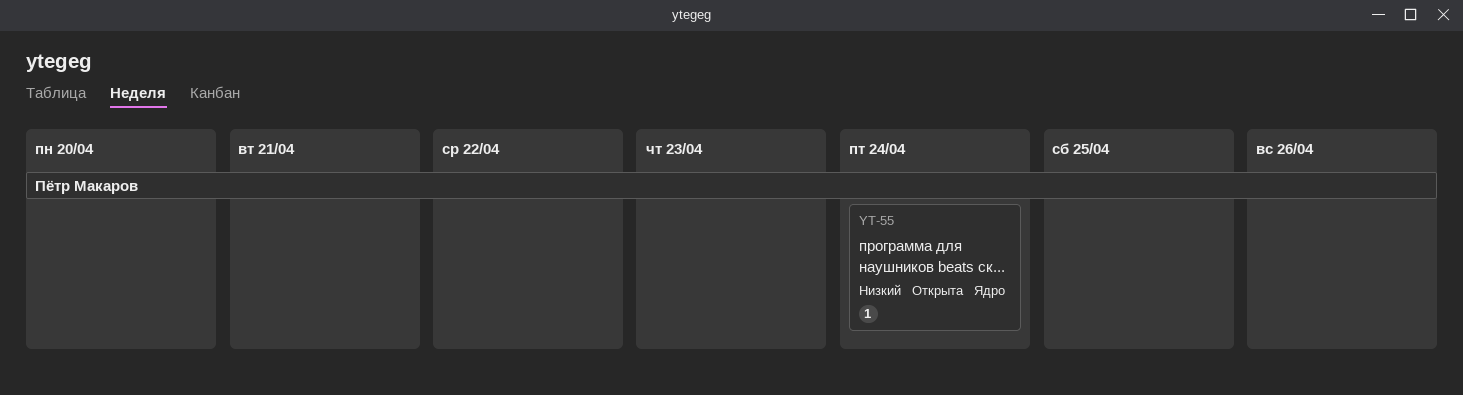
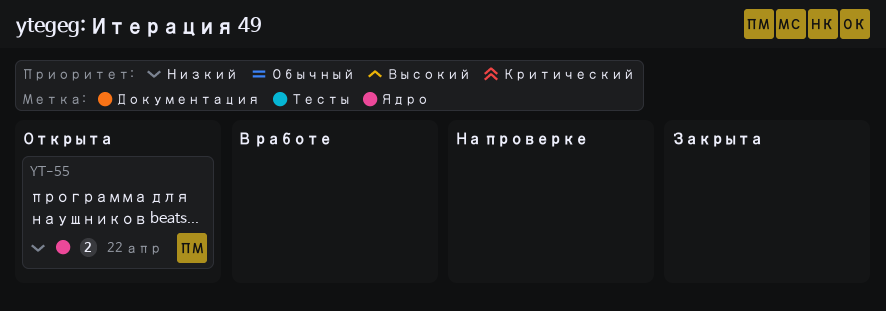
YT-55, estimate: 1 -> 2
YT-55, due: Apr 24 -> Apr 22

